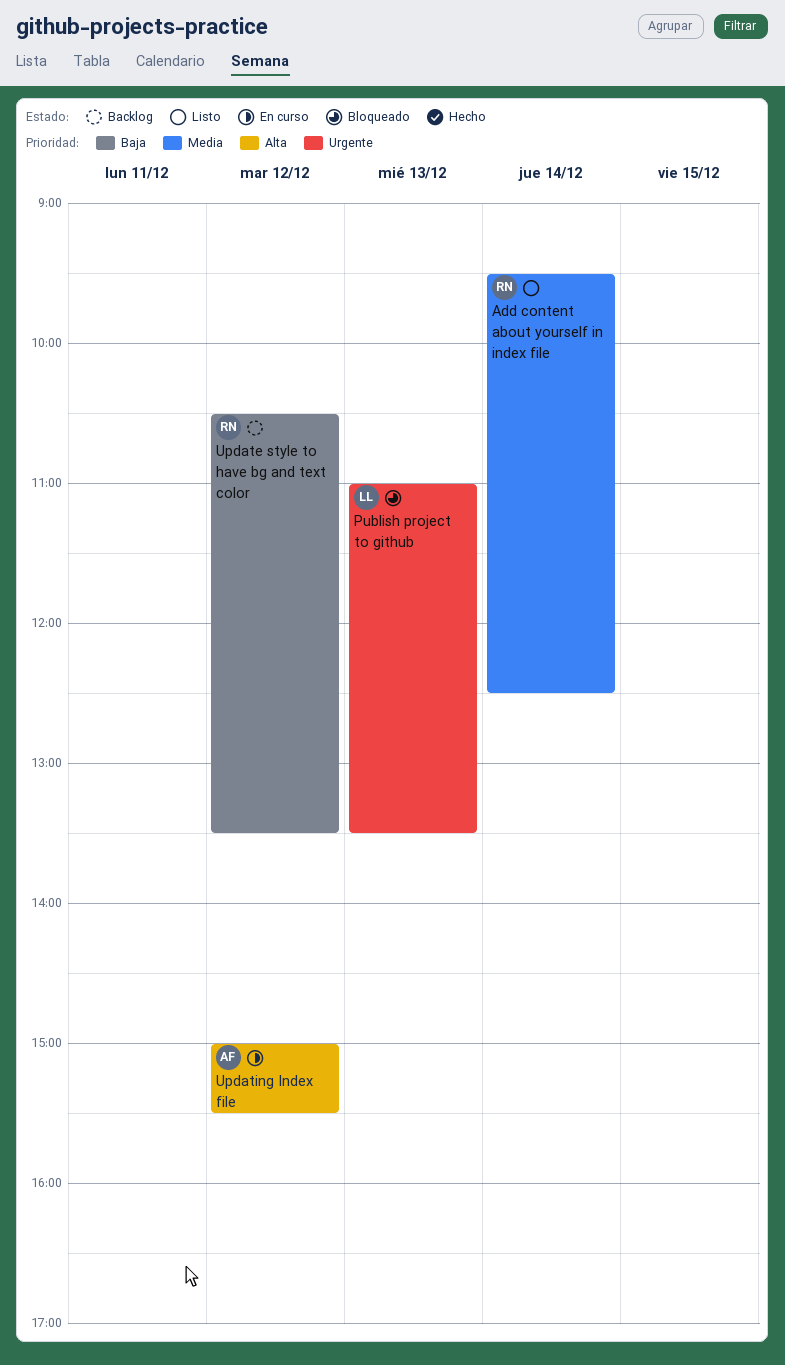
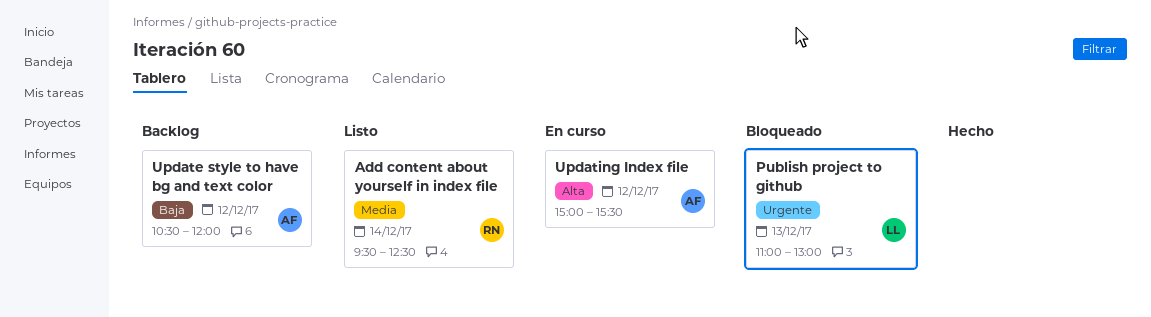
Publish project to github, ends: 13:30 -> 13:00
Update style to have bg and text color, owner: RN -> AF
Update style to have bg and text color, ends: 13:30 -> 12:00

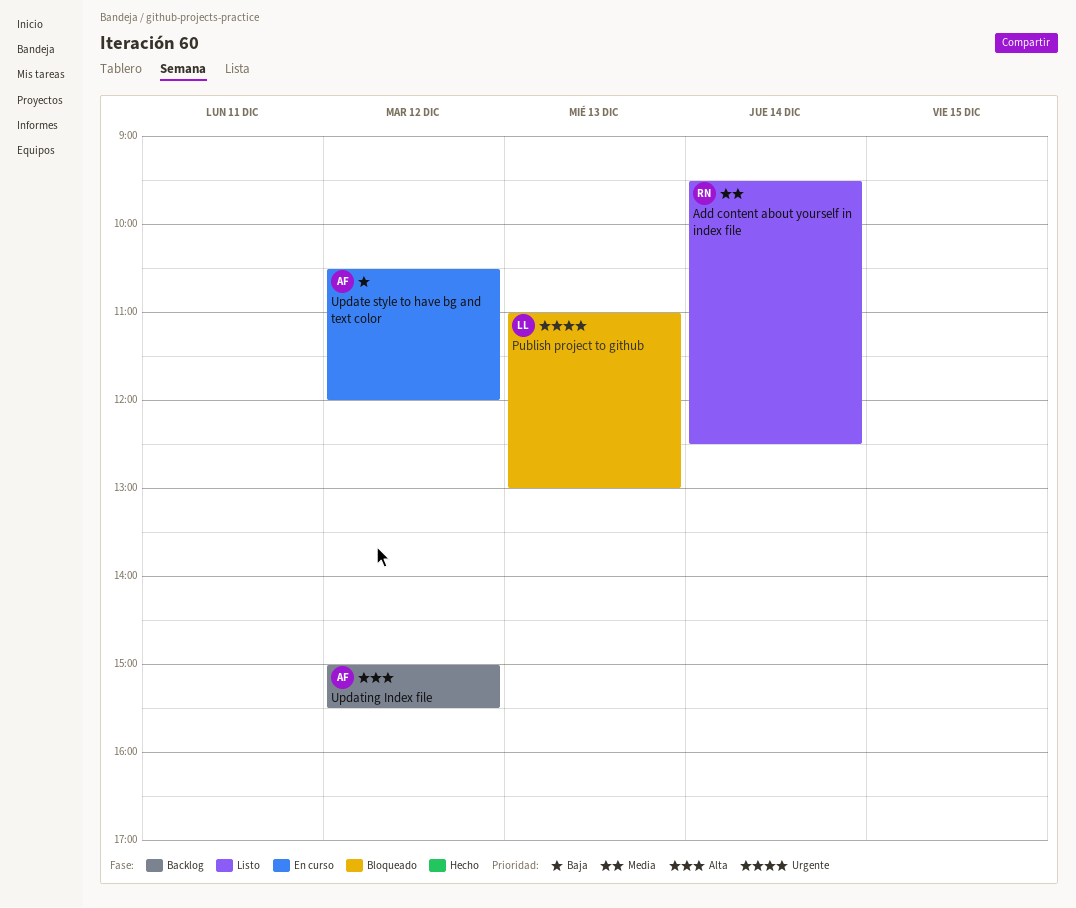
Update style to have bg and text color, status: Backlog -> En curso
Updating Index file, status: En curso -> Backlog

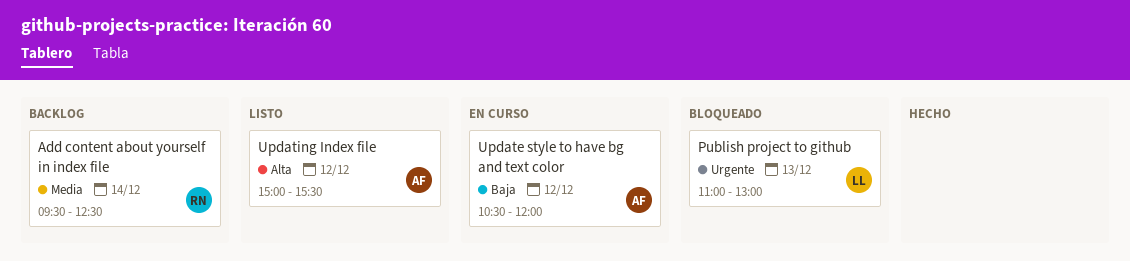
Add content about yourself in index file, status: Listo -> Backlog
Updating Index file, status: Backlog -> Listo

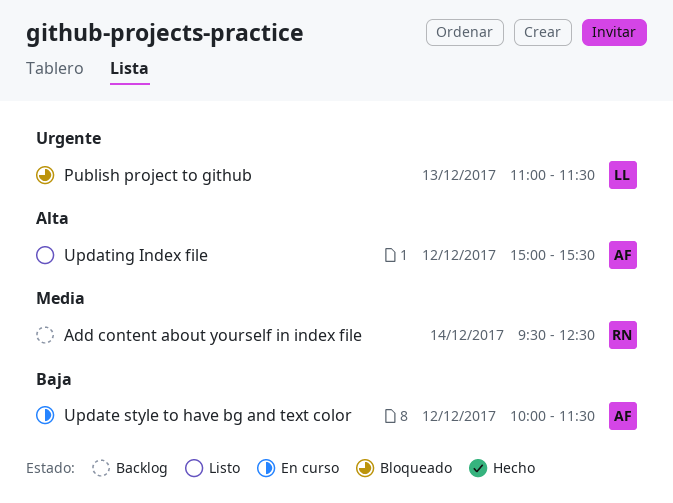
Publish project to github, ends: 13:00 -> 11:30
Update style to have bg and text color, begins: 10:30 -> 10:00
Update style to have bg and text color, ends: 12:00 -> 11:30

